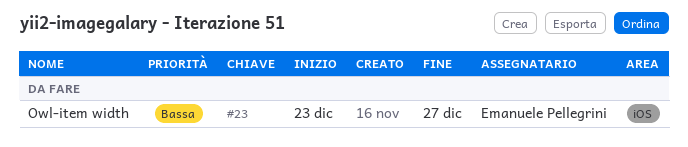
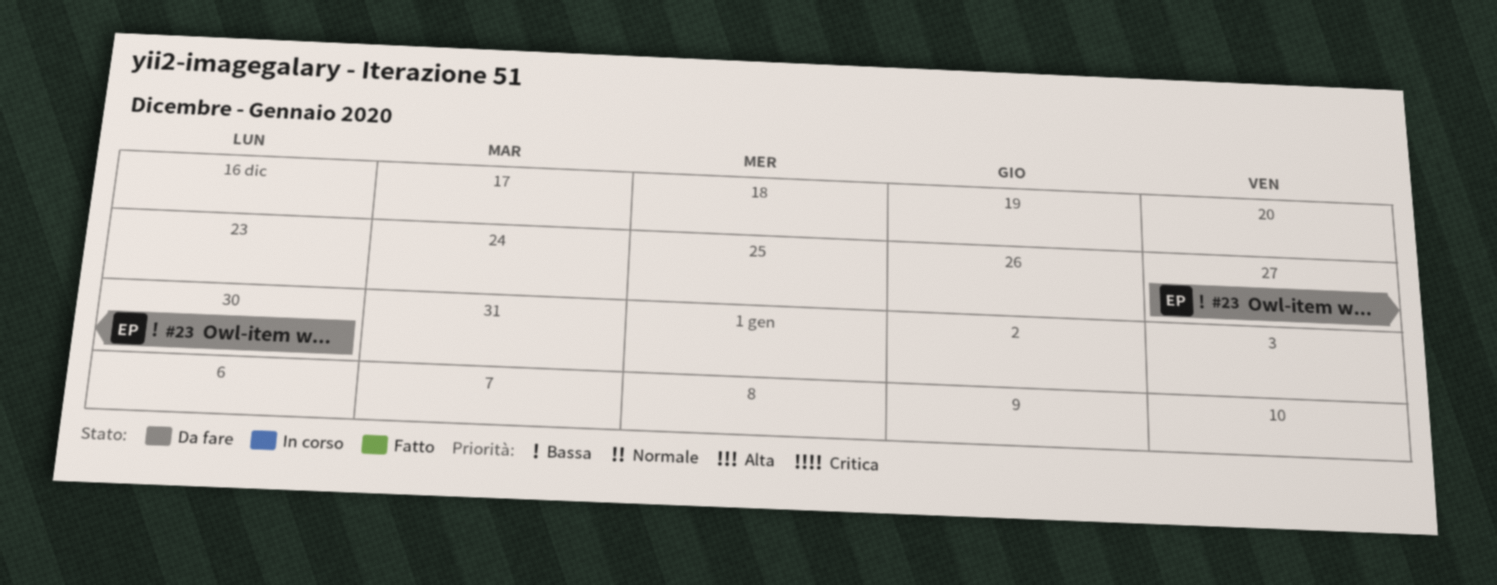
#23, start: Dec 23 -> Dec 27
#23, due: Dec 27 -> Dec 30

